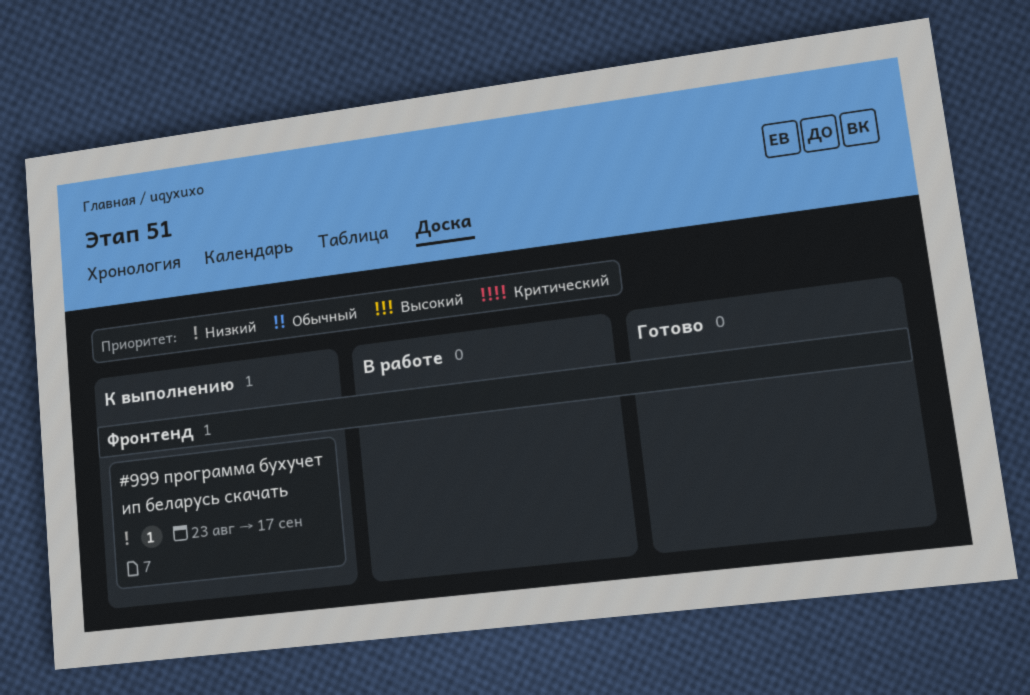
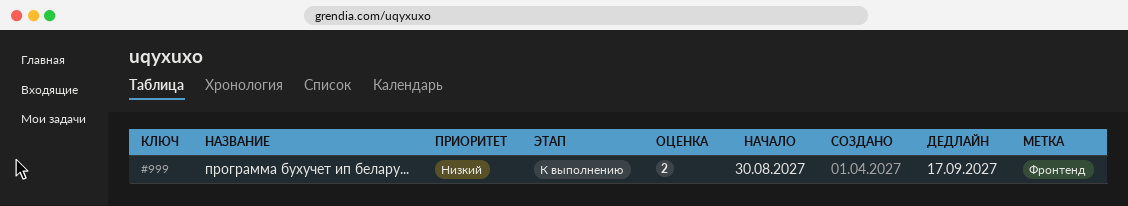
#999, estimate: 1 -> 2
#999, start: Aug 23 -> Aug 30

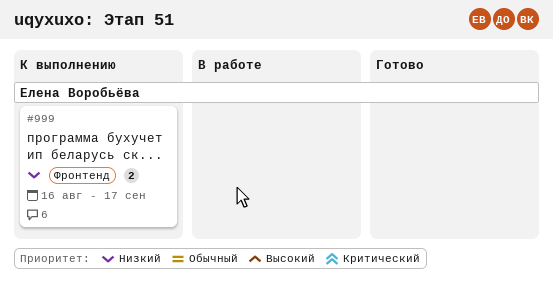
#999, start: Aug 30 -> Aug 16

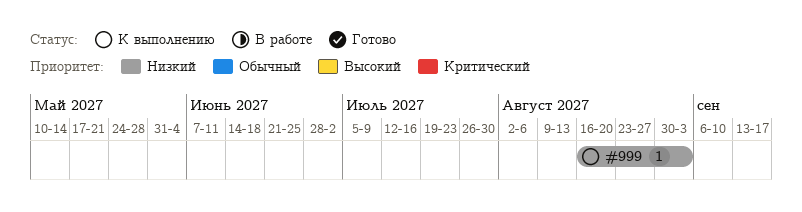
#999, estimate: 2 -> 1
#999, due: Sep 17 -> Sep 3

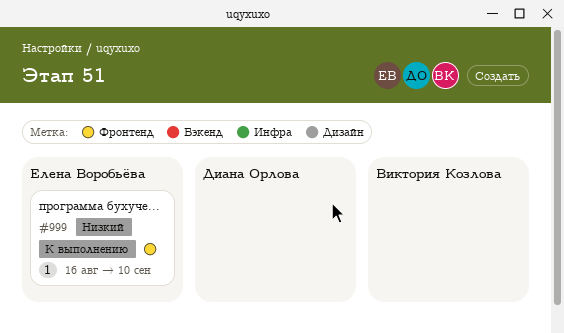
#999, due: Sep 3 -> Sep 10

